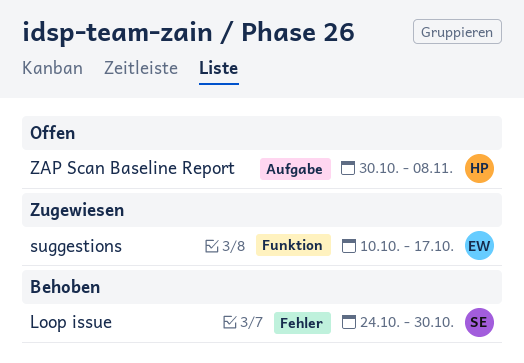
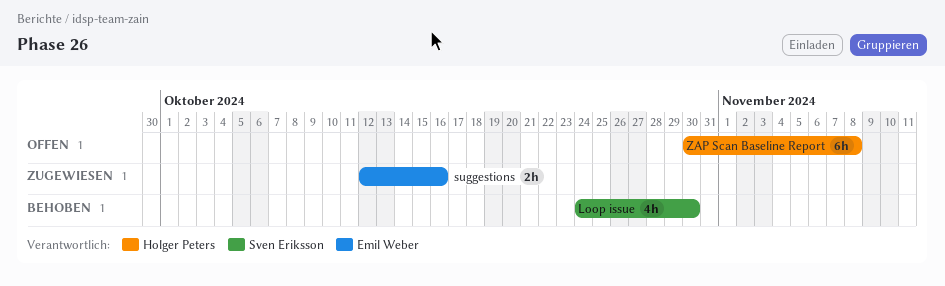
suggestions, start: Oct 10 -> Oct 12
suggestions, due: Oct 17 -> Oct 16

